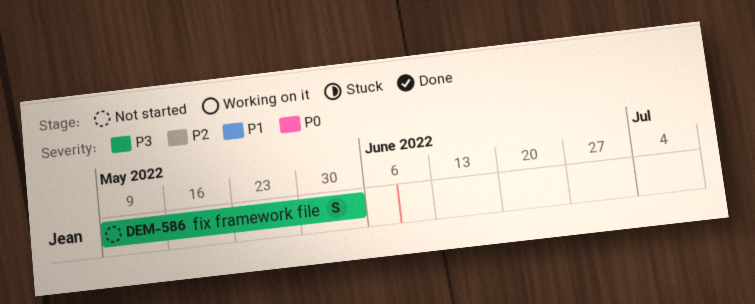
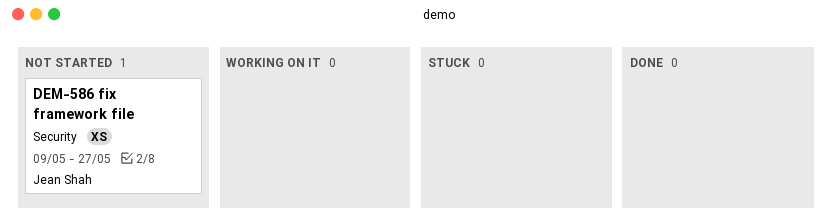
DEM-586, estimate: S -> XS
DEM-586, due: Jun 3 -> May 27

